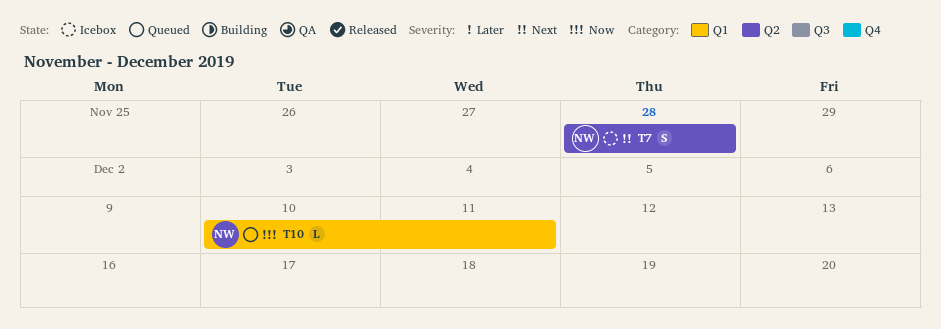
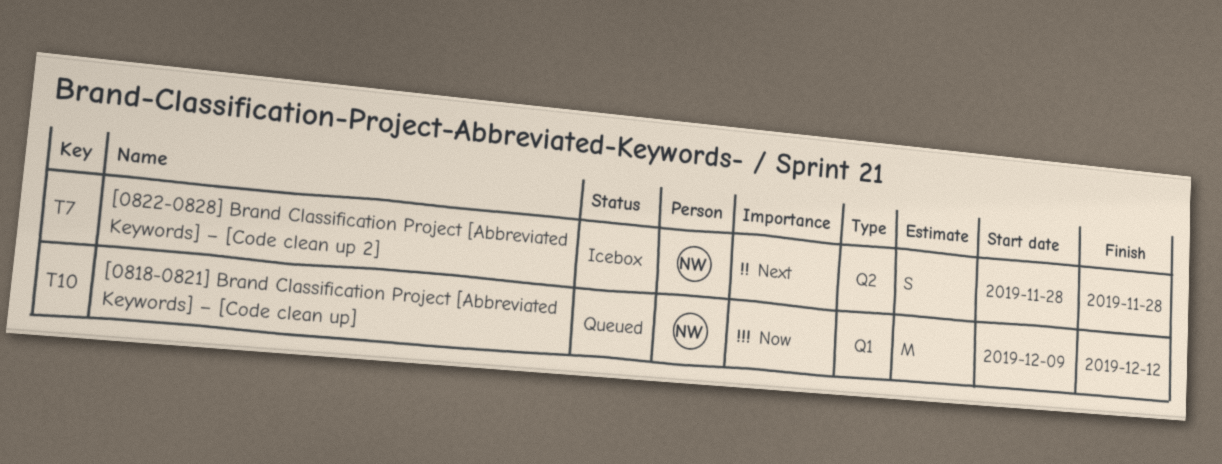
T10, estimate: L -> M
T10, start: Dec 10 -> Dec 9
T10, due: Dec 11 -> Dec 12

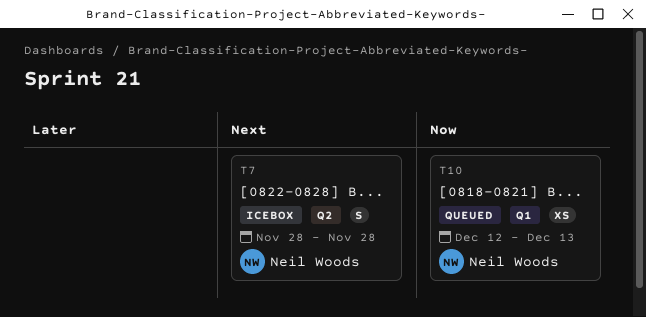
T10, estimate: M -> XS
T10, start: Dec 9 -> Dec 12
T10, due: Dec 12 -> Dec 13

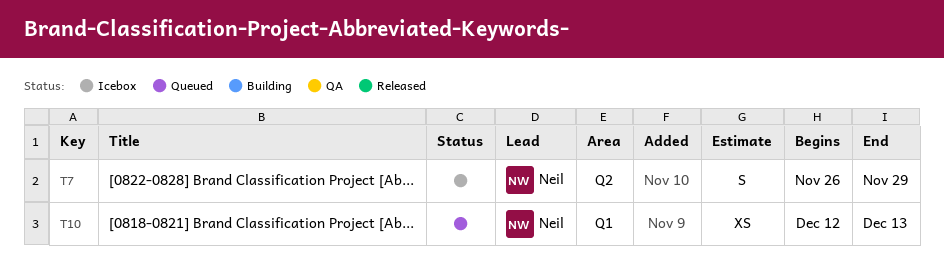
T7, start: Nov 28 -> Nov 26
T7, due: Nov 28 -> Nov 29

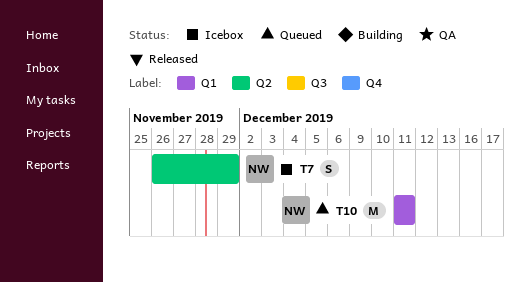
T10, estimate: XS -> M
T10, start: Dec 12 -> Dec 11
T10, due: Dec 13 -> Dec 11

